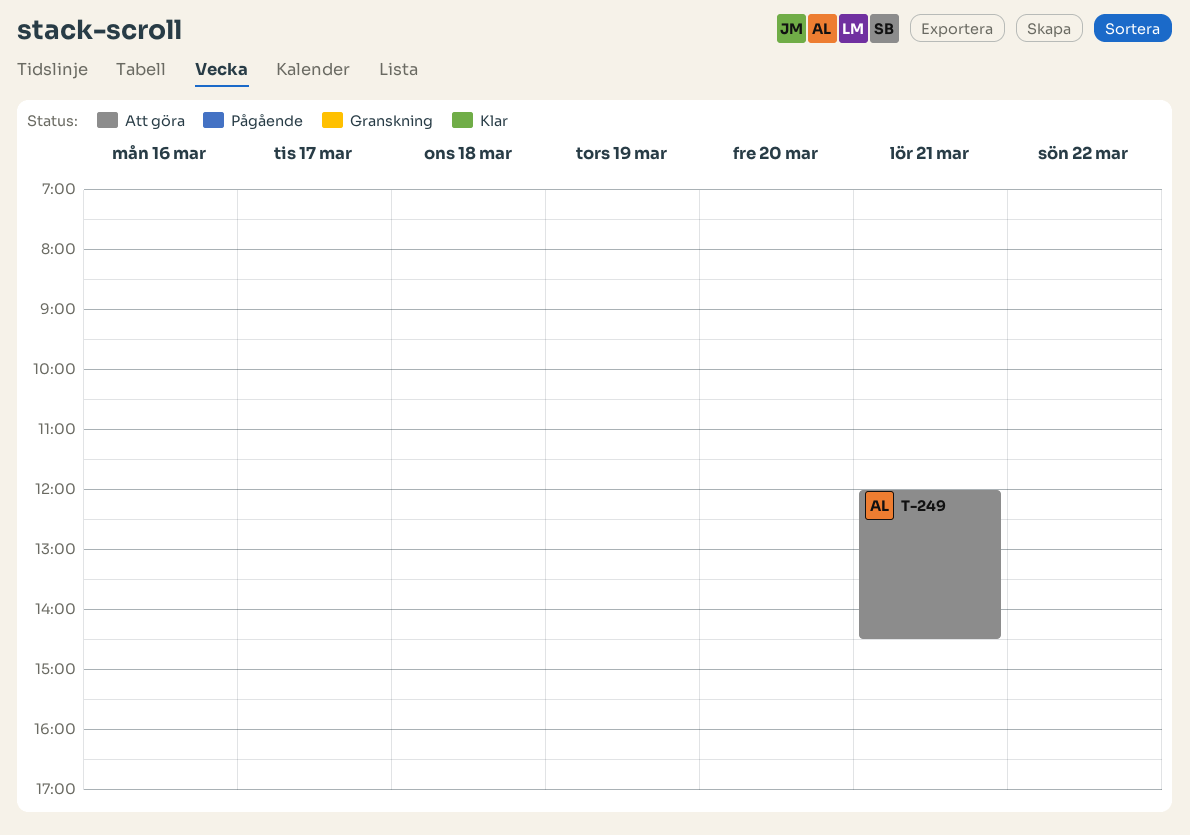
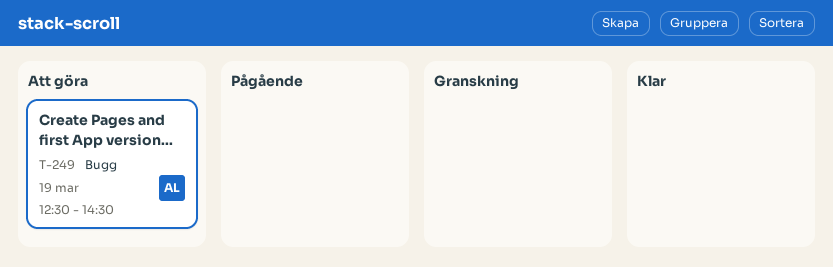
T-249, day: Mar 21 -> Mar 19
T-249, begins: 12:00 -> 12:30

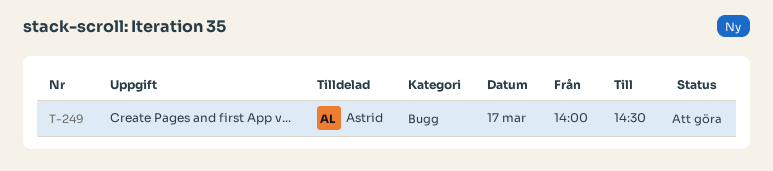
T-249, day: Mar 19 -> Mar 17
T-249, begins: 12:30 -> 14:00

